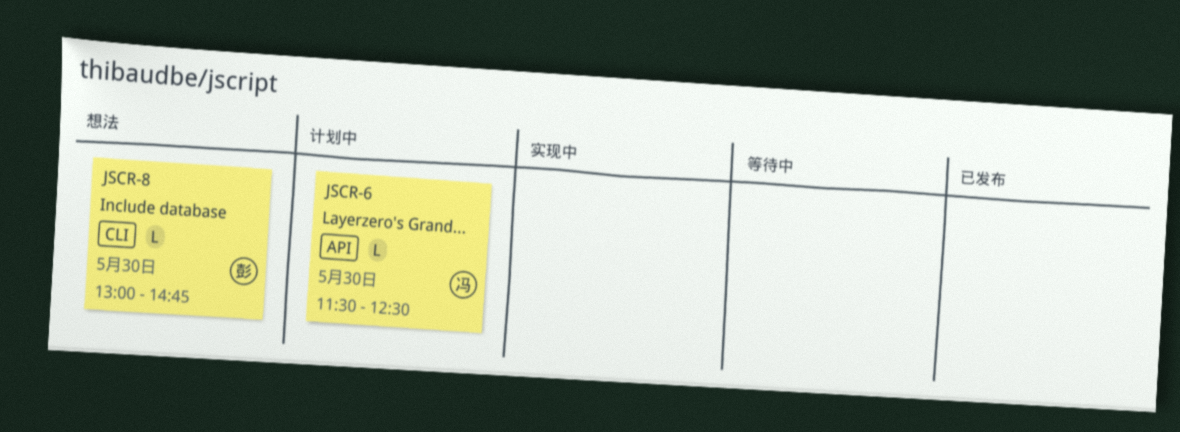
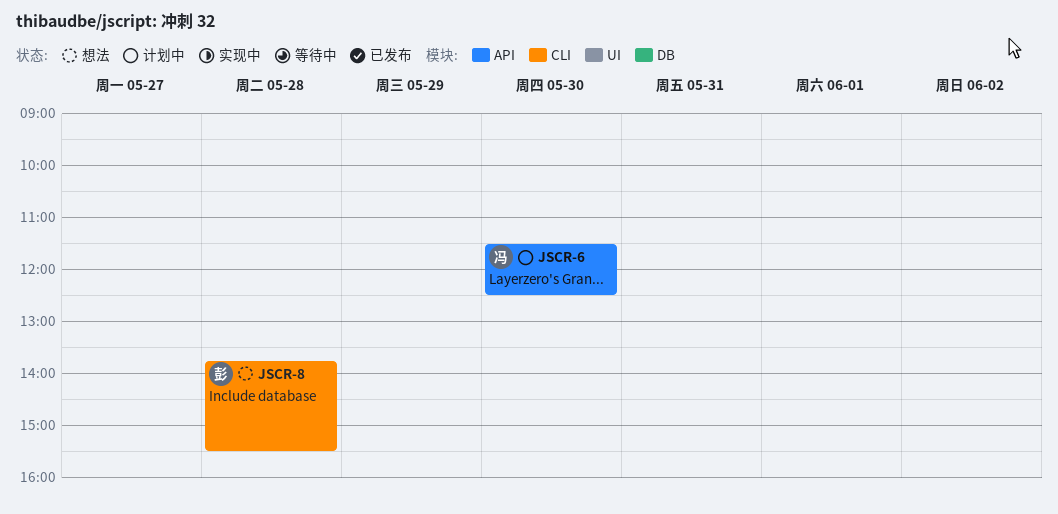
JSCR-8, day: May 30 -> May 28
JSCR-8, begins: 13:00 -> 13:45
JSCR-8, ends: 14:45 -> 15:30

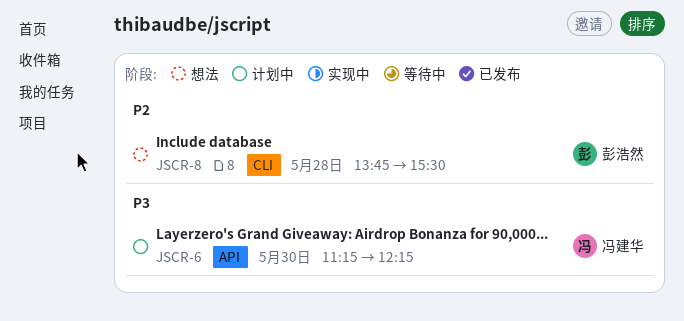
JSCR-6, begins: 11:30 -> 11:15
JSCR-6, ends: 12:30 -> 12:15

